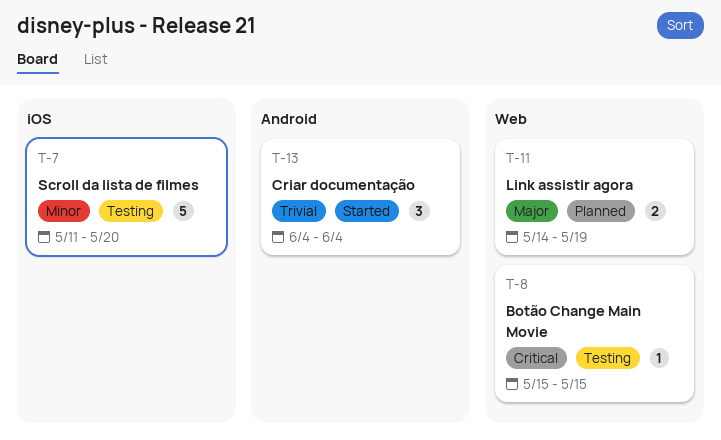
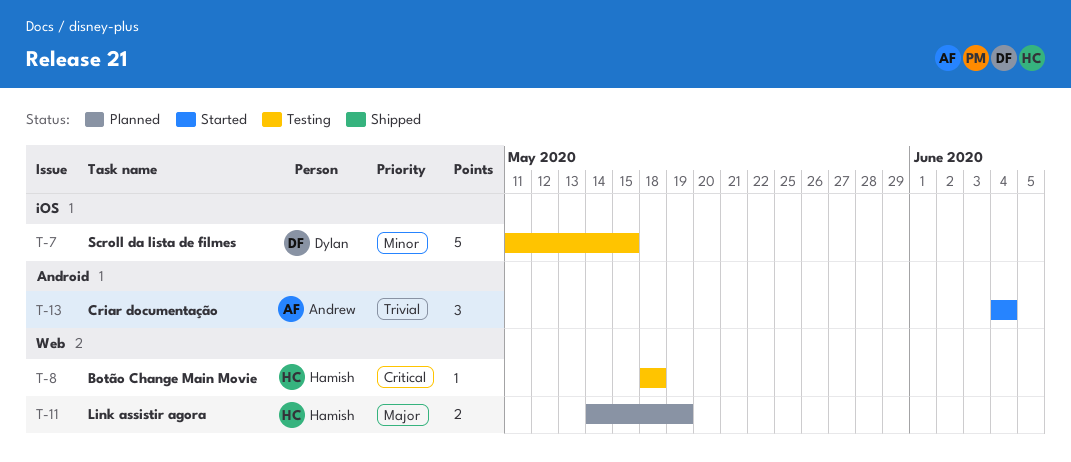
T-7, due: May 20 -> May 15
T-8, start: May 15 -> May 18
T-8, due: May 15 -> May 18

